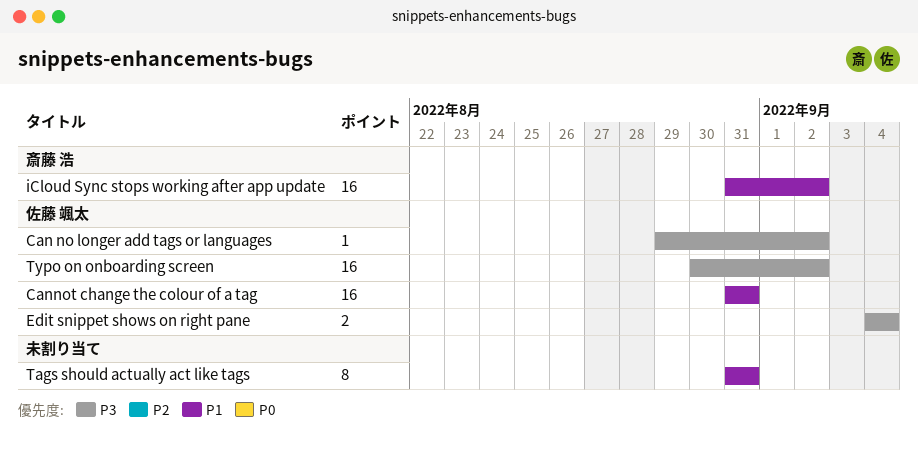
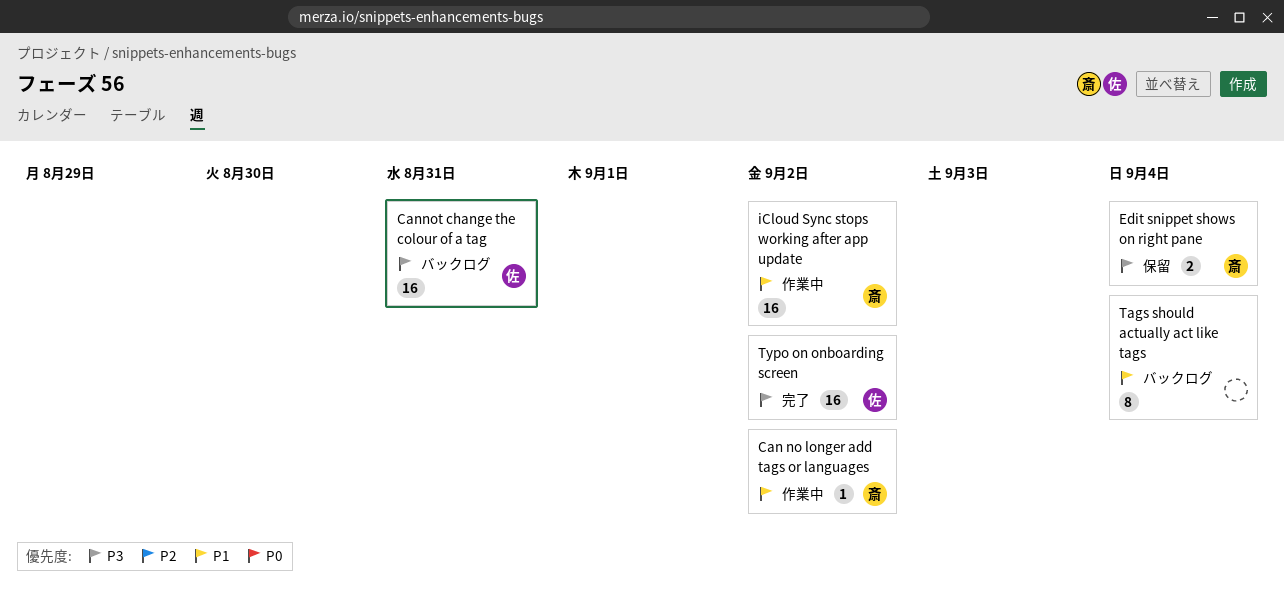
Can no longer add tags or languages, owner: 佐藤 颯太 -> 斎藤 浩
Can no longer add tags or languages, priority: P3 -> P1
Cannot change the colour of a tag, priority: P1 -> P3
Edit snippet shows on right pane, owner: 佐藤 颯太 -> 斎藤 浩
Tags should actually act like tags, due: Aug 31 -> Sep 4

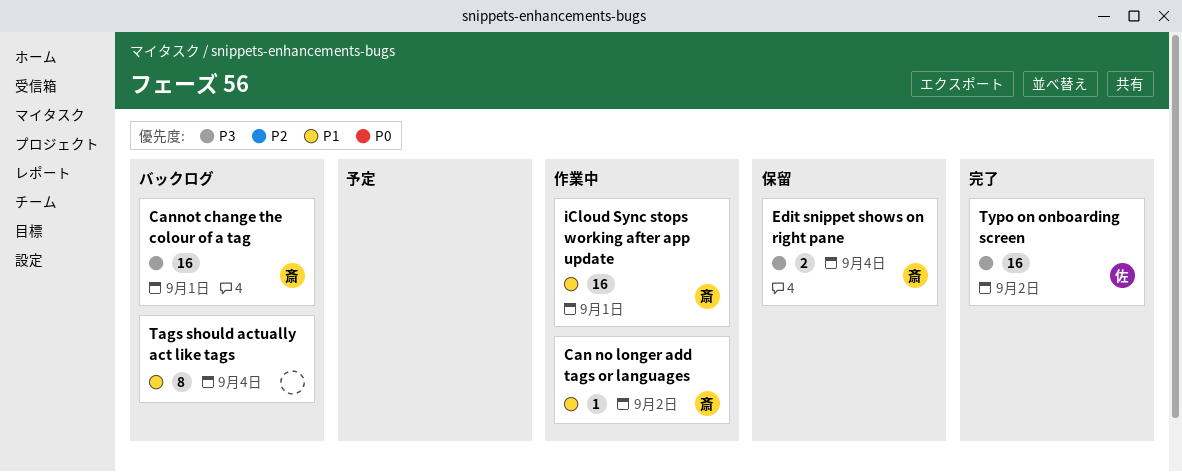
Cannot change the colour of a tag, owner: 佐 -> 斎
Cannot change the colour of a tag, due: Aug 31 -> Sep 1
iCloud Sync stops working after app update, due: Sep 2 -> Sep 1

